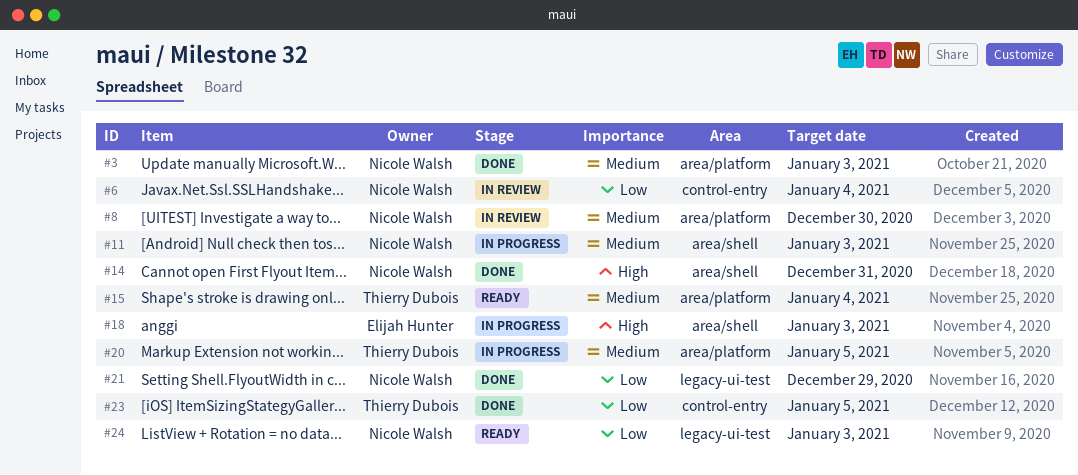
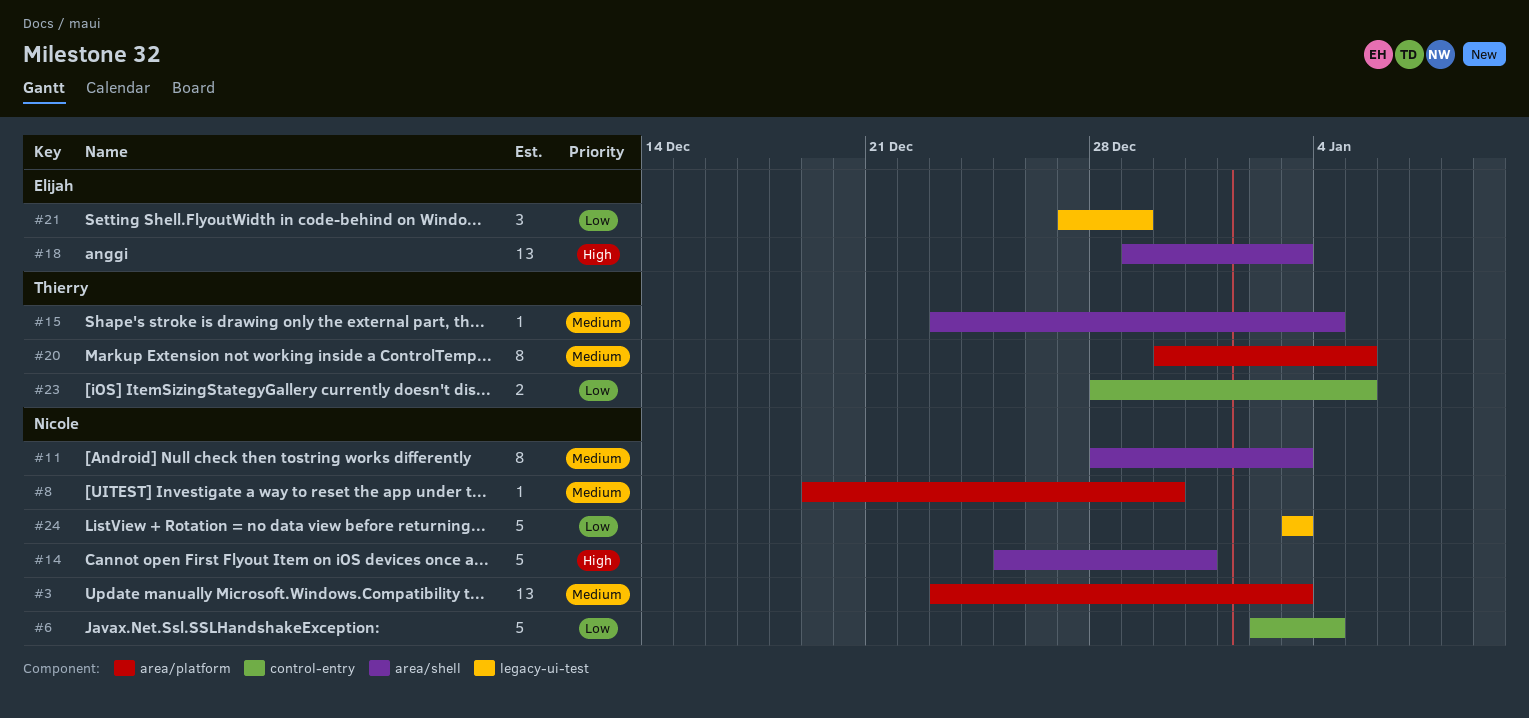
#15, label: area/platform -> area/shell
#21, owner: Nicole Walsh -> Elijah Hunter

